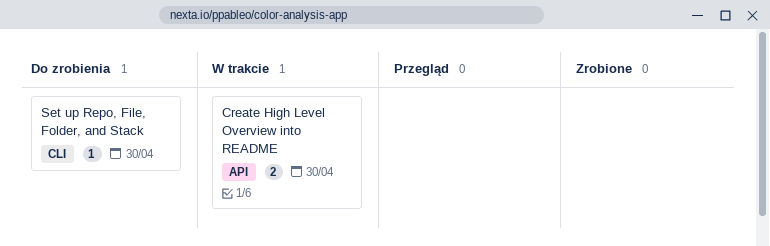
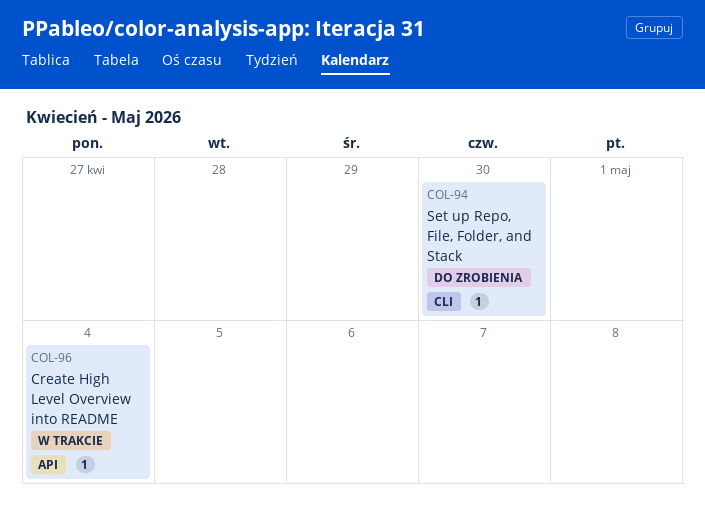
Create High Level Overview into README, estimate: 2 -> 1
Create High Level Overview into README, due: Apr 30 -> May 4

